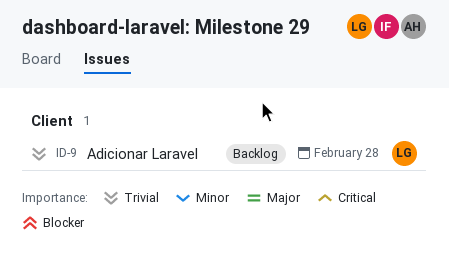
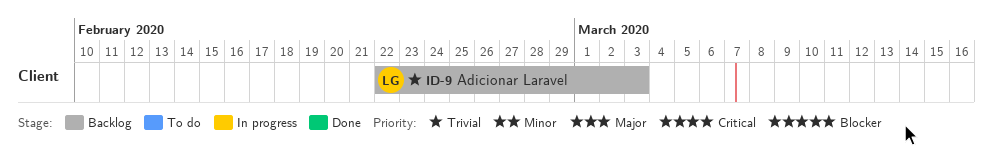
ID-9, due: Feb 28 -> Mar 3

